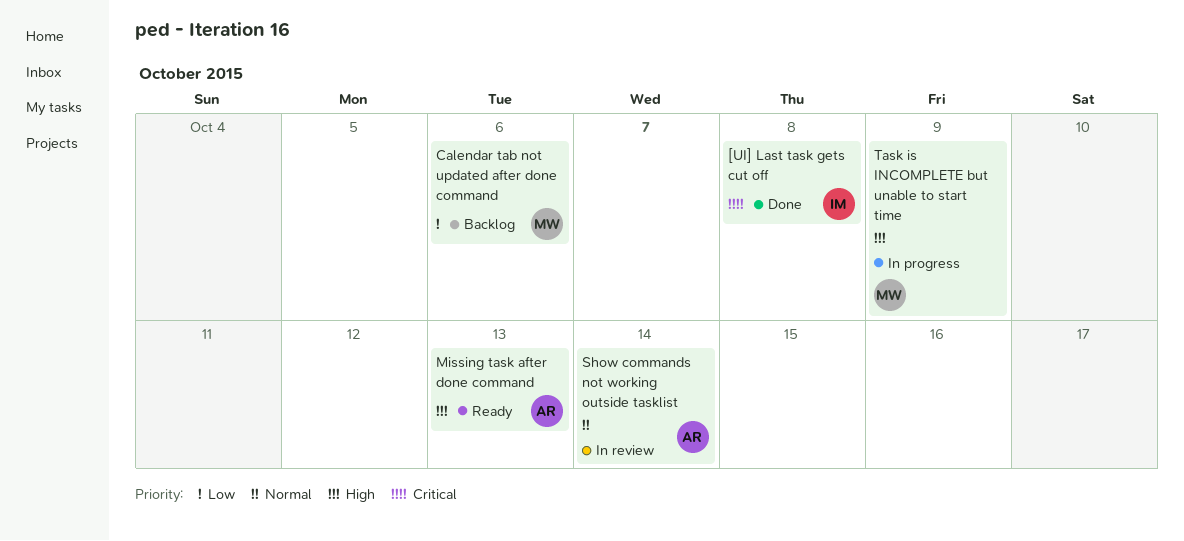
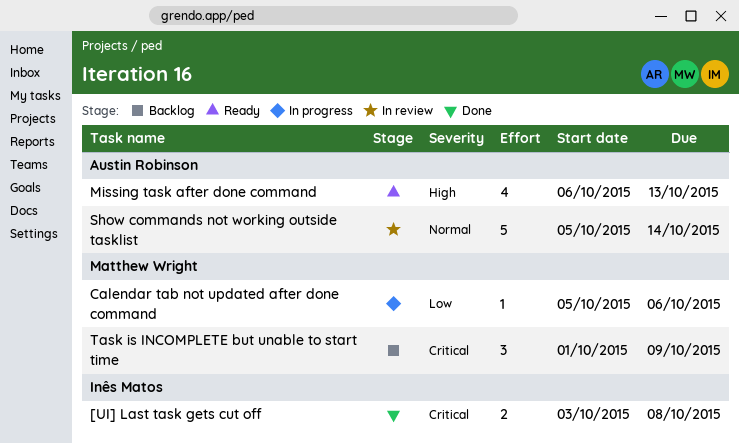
Calendar tab not updated after done command, status: Backlog -> In progress
Task is INCOMPLETE but unable to start time, status: In progress -> Backlog
Task is INCOMPLETE but unable to start time, priority: High -> Critical

